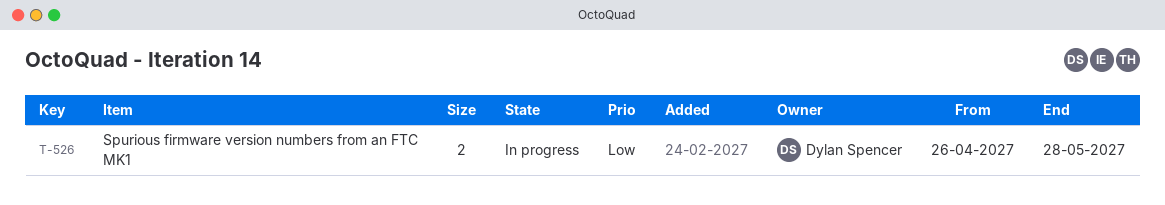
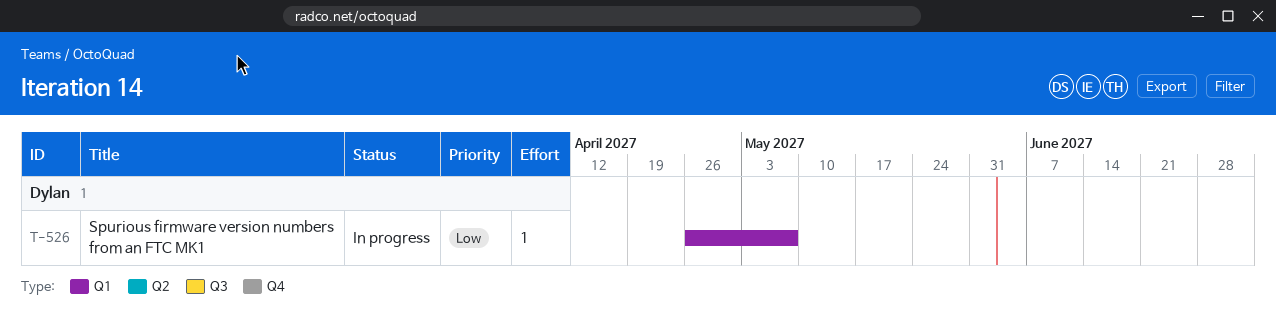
T-526, estimate: 2 -> 1
T-526, due: May 28 -> May 7

